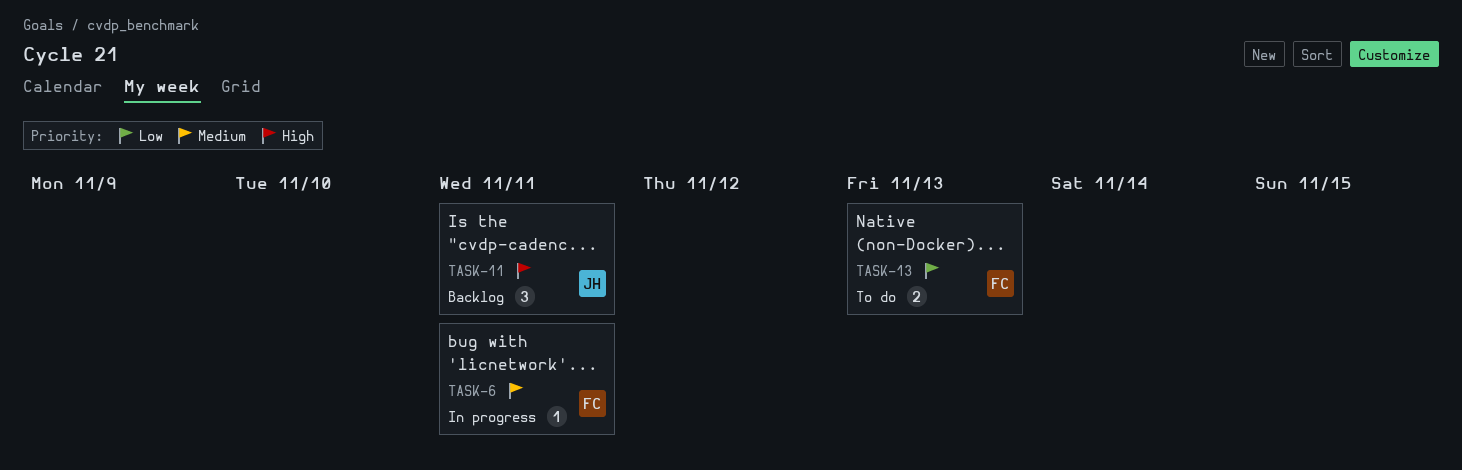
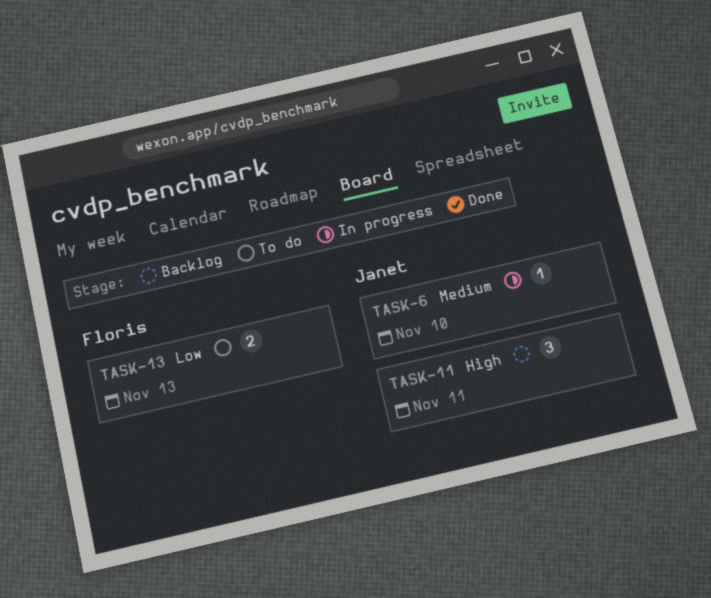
TASK-6, owner: Floris -> Janet
TASK-6, due: Nov 11 -> Nov 10

